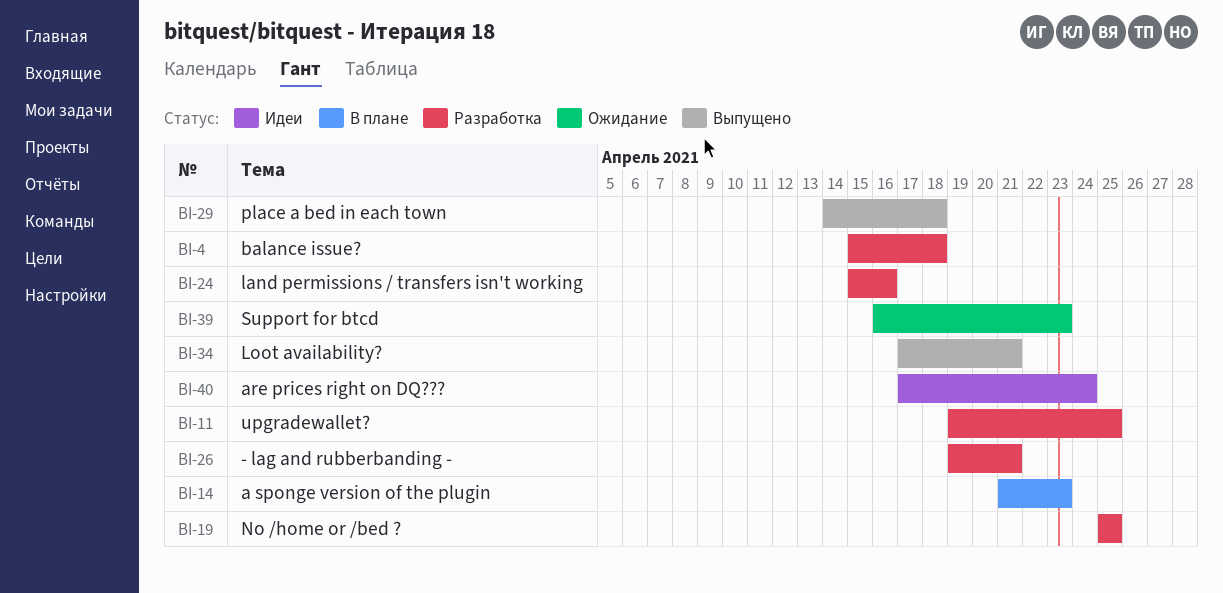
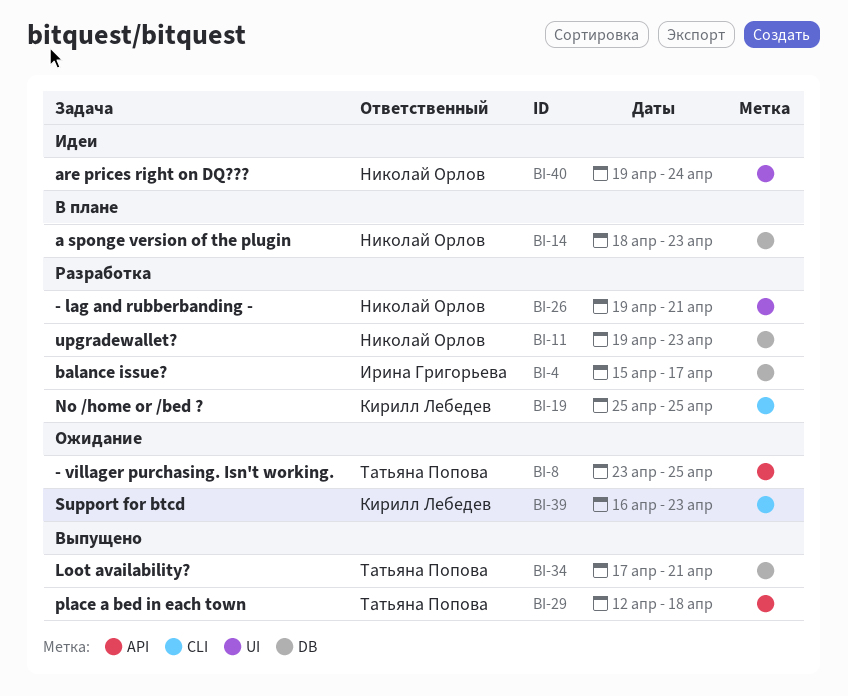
BI-4, due: Apr 18 -> Apr 17
BI-8: none -> present
BI-11, due: Apr 25 -> Apr 23
BI-14, start: Apr 21 -> Apr 18
BI-24: present -> none
BI-29, start: Apr 14 -> Apr 12
BI-40, start: Apr 17 -> Apr 19

